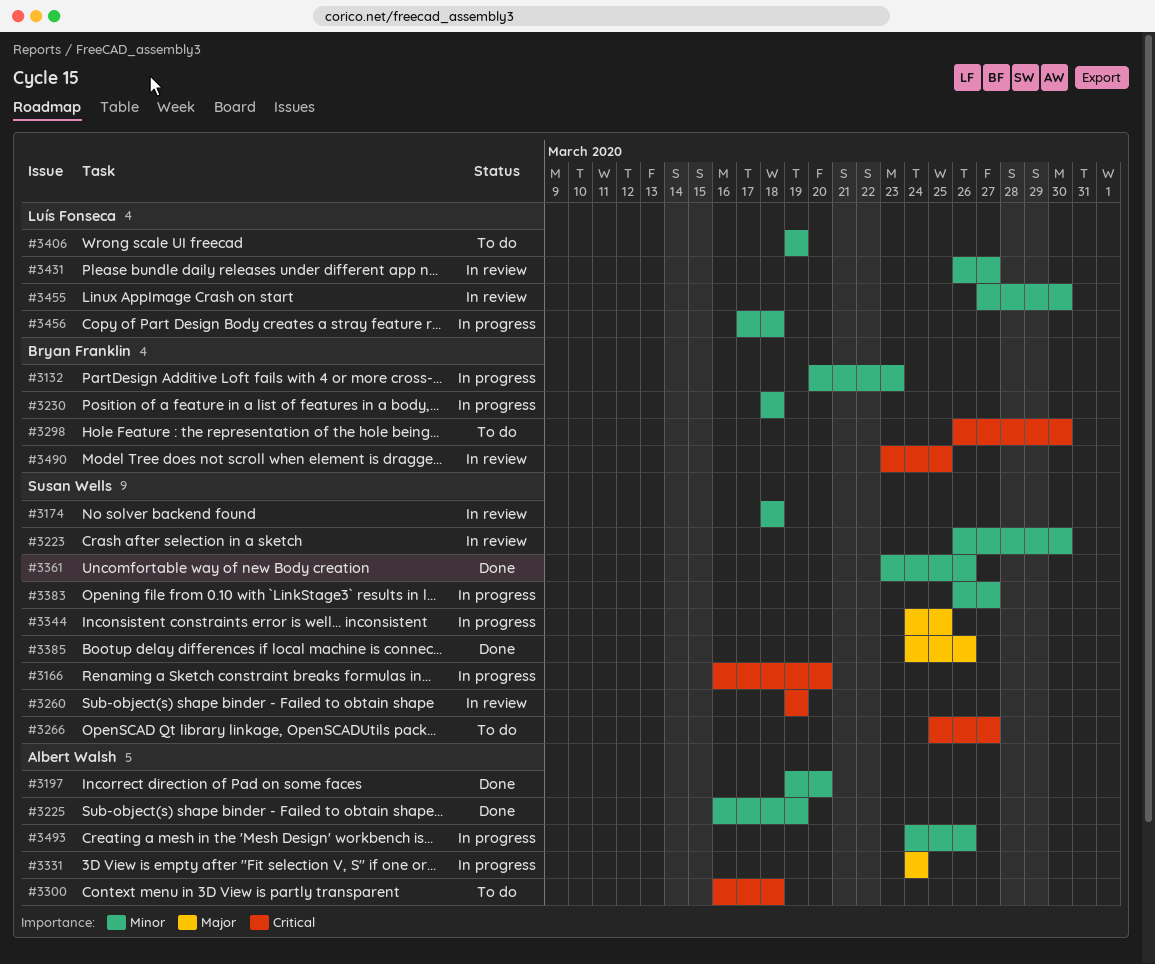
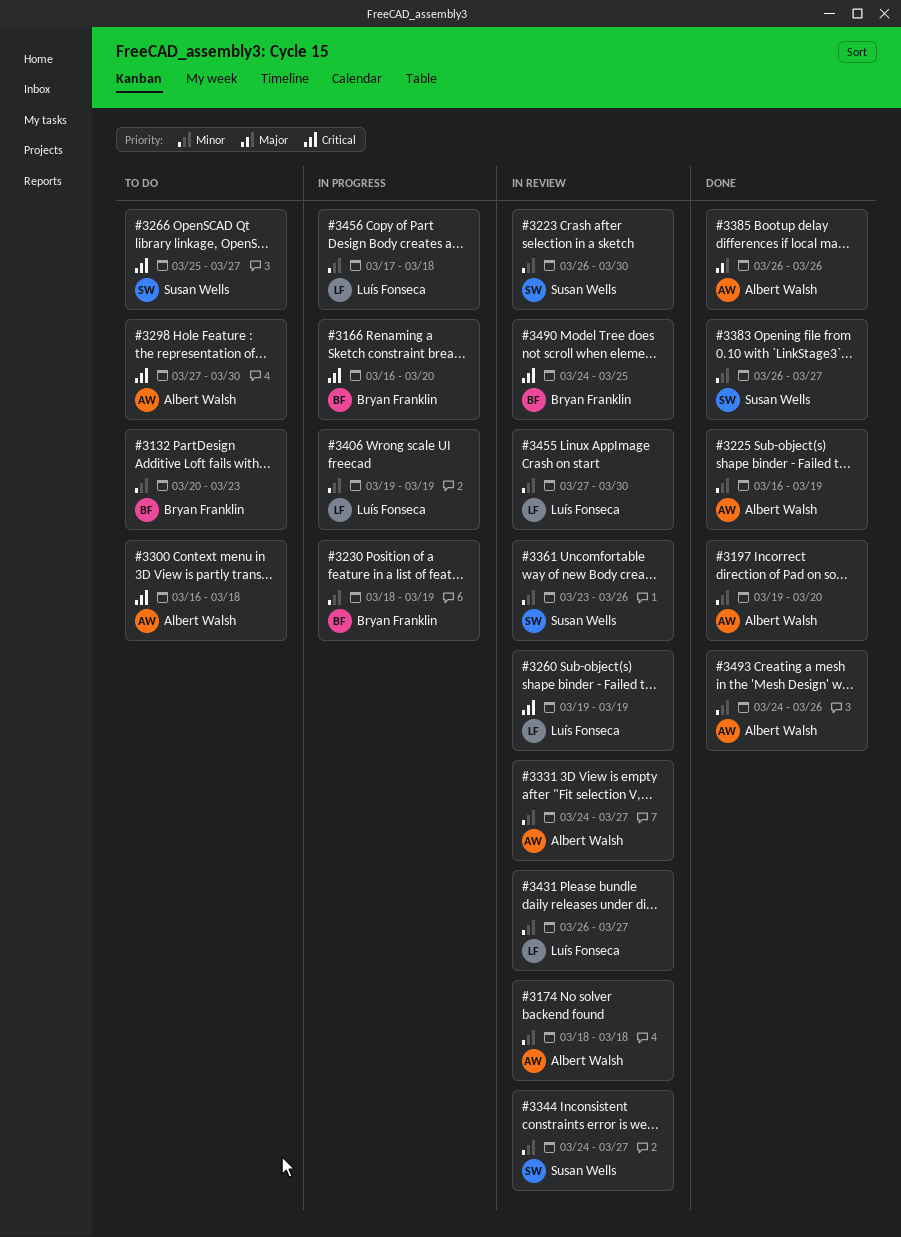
#3132, status: In progress -> To do
#3166, owner: Susan Wells -> Bryan Franklin
#3174, owner: Susan Wells -> Albert Walsh
#3230, due: Mar 18 -> Mar 19
#3260, owner: Susan Wells -> Luís Fonseca
#3298, owner: Bryan Franklin -> Albert Walsh
#3298, start: Mar 26 -> Mar 27
#3331, status: In progress -> In review
#3331, priority: Major -> Minor
#3331, due: Mar 24 -> Mar 27
#3344, status: In progress -> In review
#3344, priority: Major -> Minor
#3344, due: Mar 25 -> Mar 27
#3361, status: Done -> In review
#3383, status: In progress -> Done
#3385, owner: Susan Wells -> Albert Walsh
#3385, start: Mar 24 -> Mar 26
#3406, status: To do -> In progress
#3490, start: Mar 23 -> Mar 24
#3493, status: In progress -> Done

